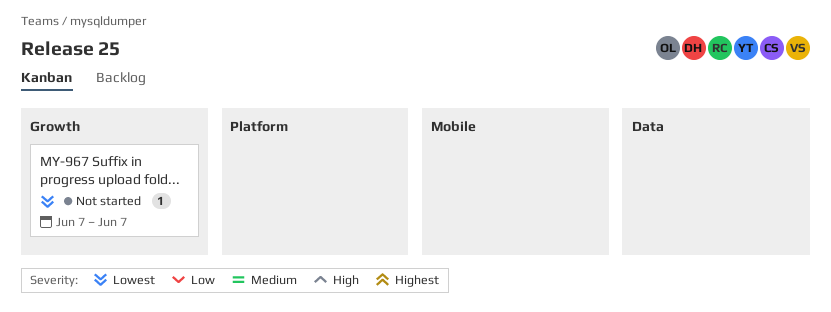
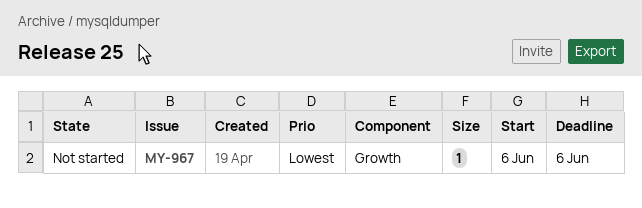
MY-967, start: Jun 7 -> Jun 6
MY-967, due: Jun 7 -> Jun 6

